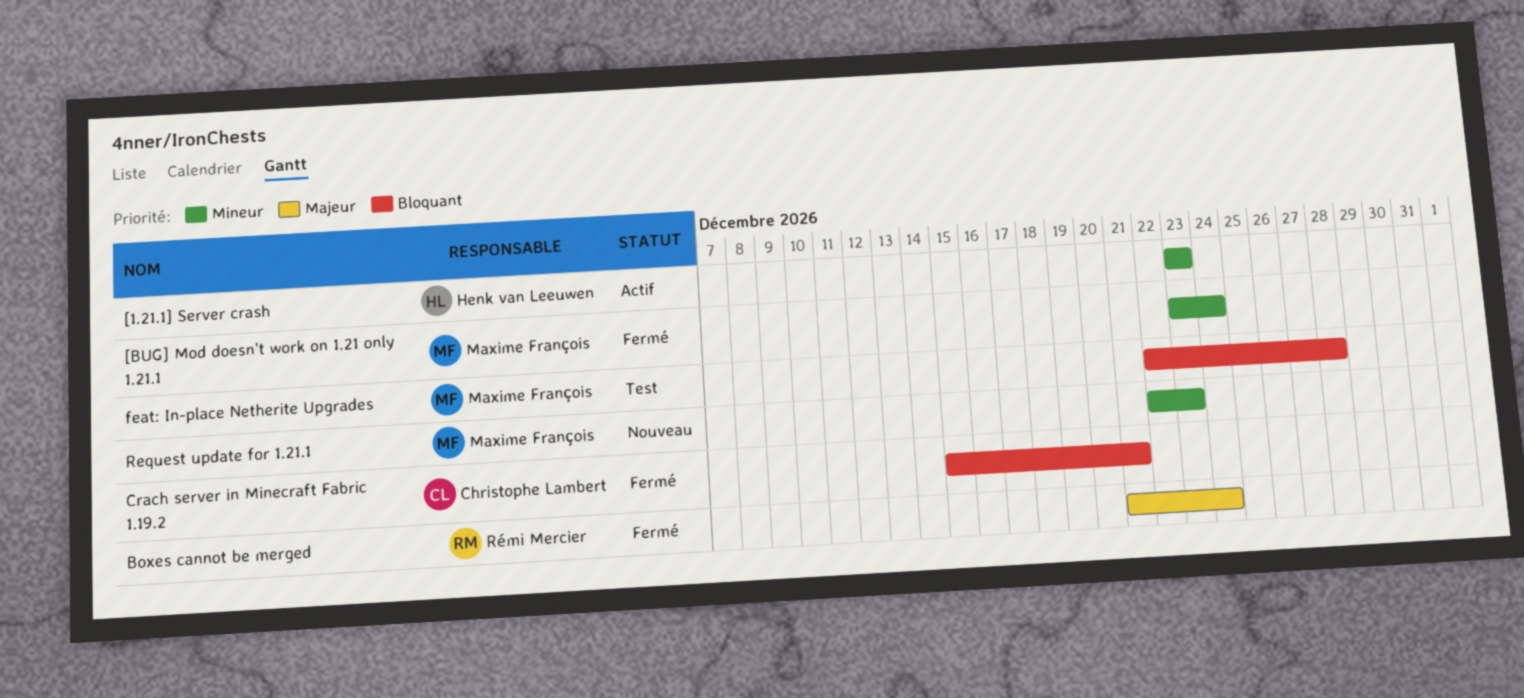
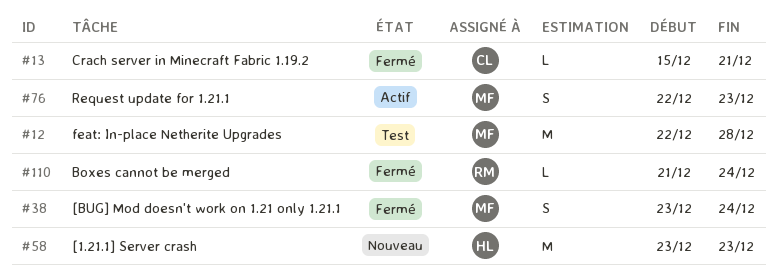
[1.21.1] Server crash, status: Actif -> Nouveau
Request update for 1.21.1, status: Nouveau -> Actif

